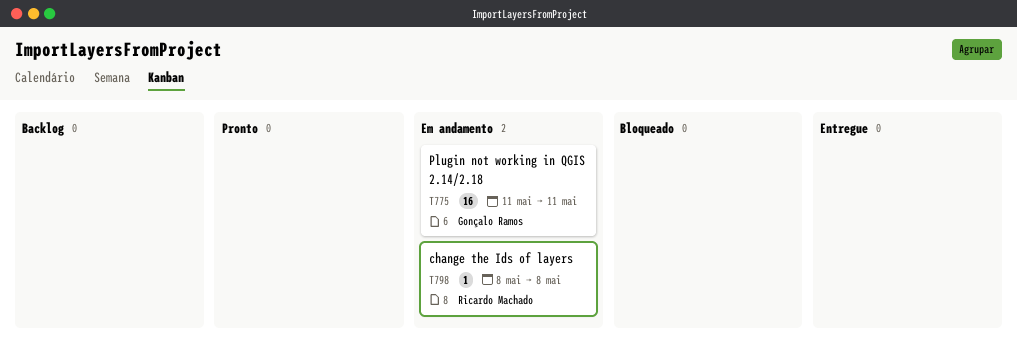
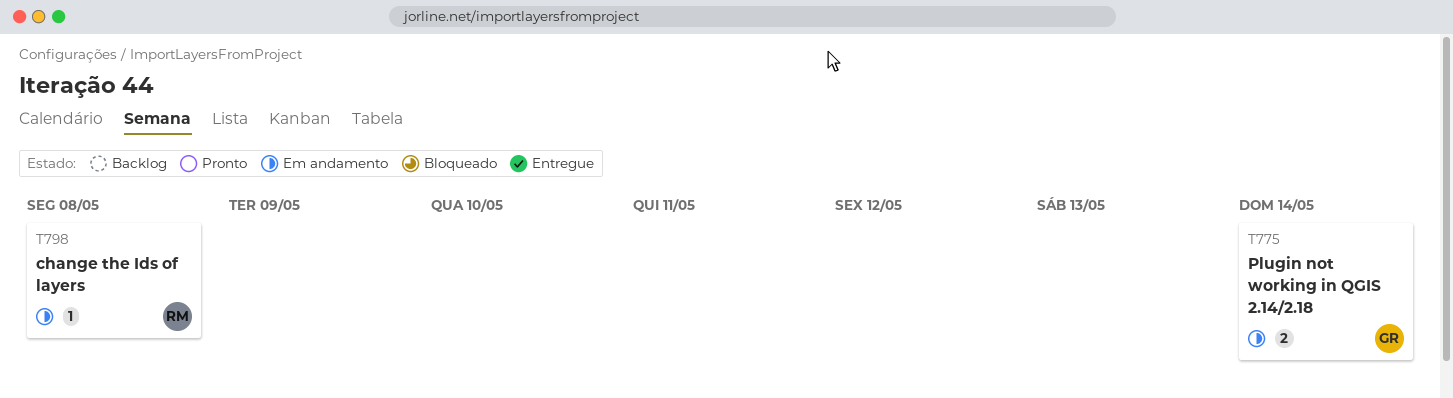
T775, estimate: 16 -> 2
T775, due: May 11 -> May 14

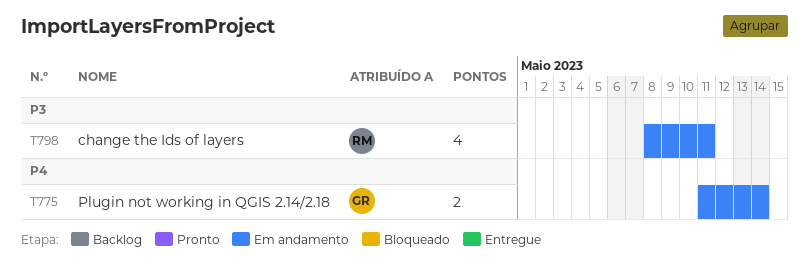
T798, estimate: 1 -> 4
T798, due: May 8 -> May 11

